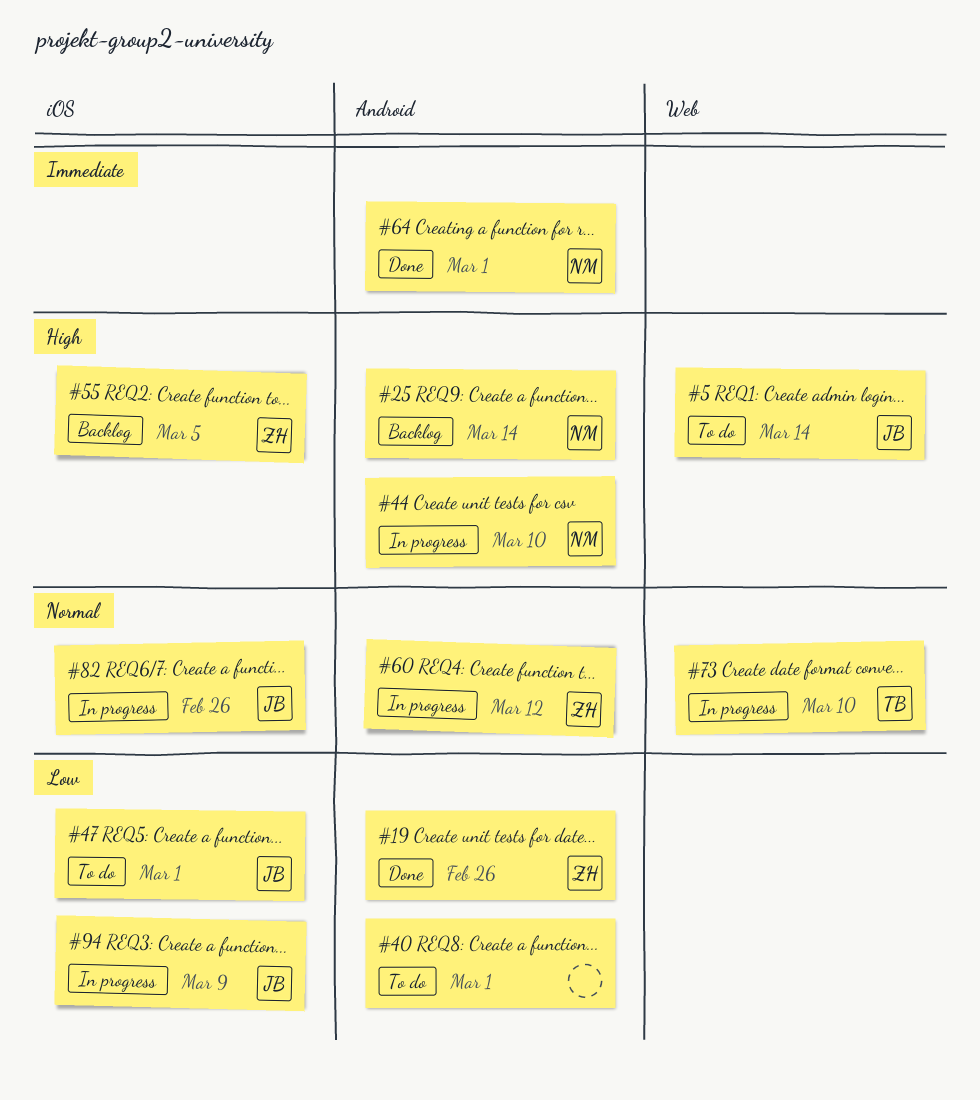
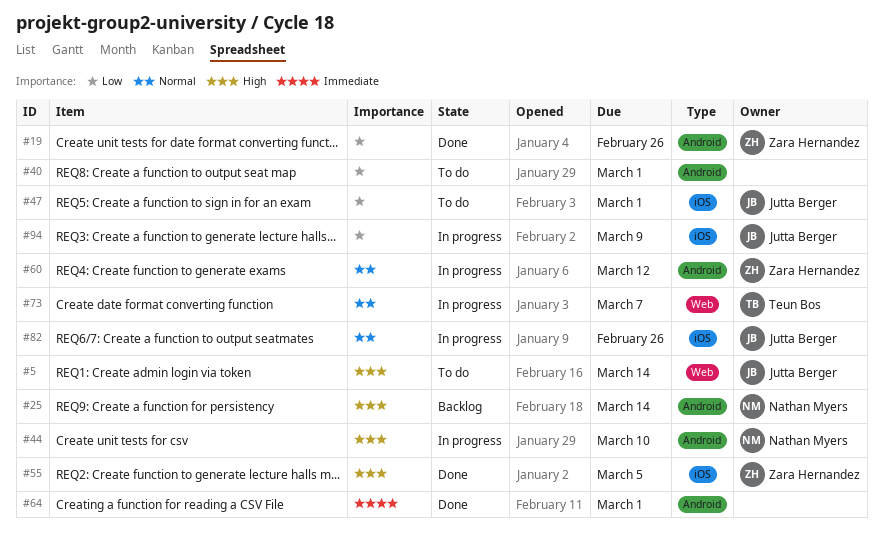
#55, status: Backlog -> Done
#64, owner: Nathan Myers -> none
#73, due: Mar 10 -> Mar 7

